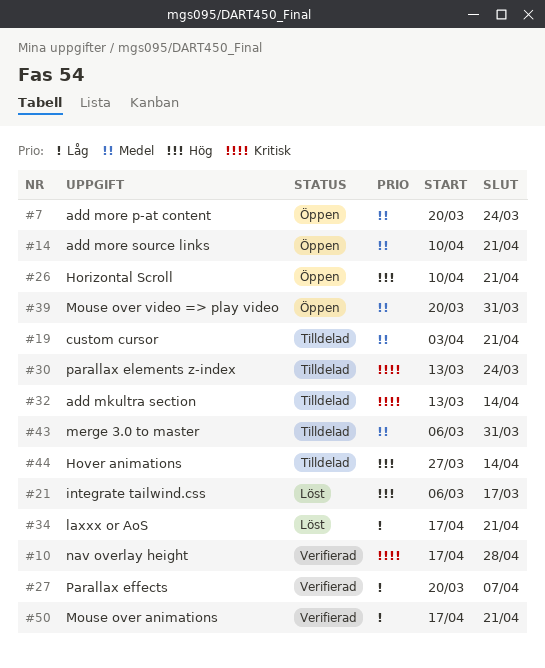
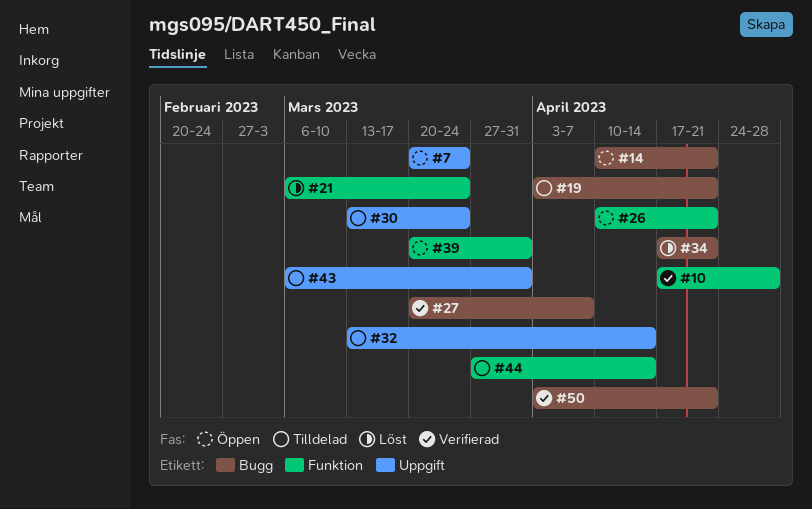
#21, due: Mar 17 -> Mar 24
#50, start: Apr 17 -> Apr 3

